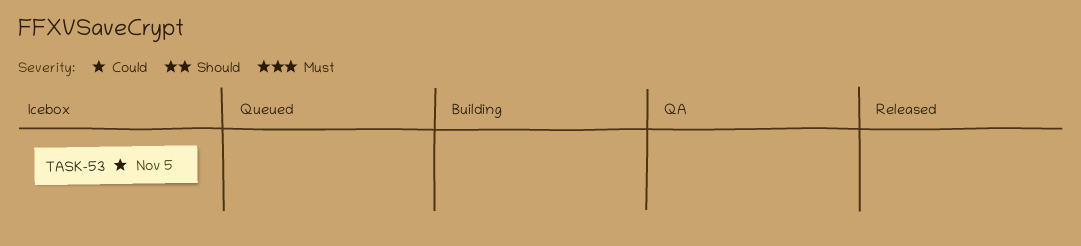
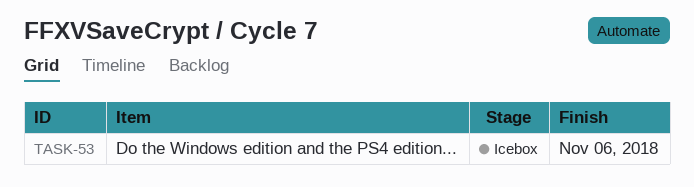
TASK-53, due: Nov 5 -> Nov 6

